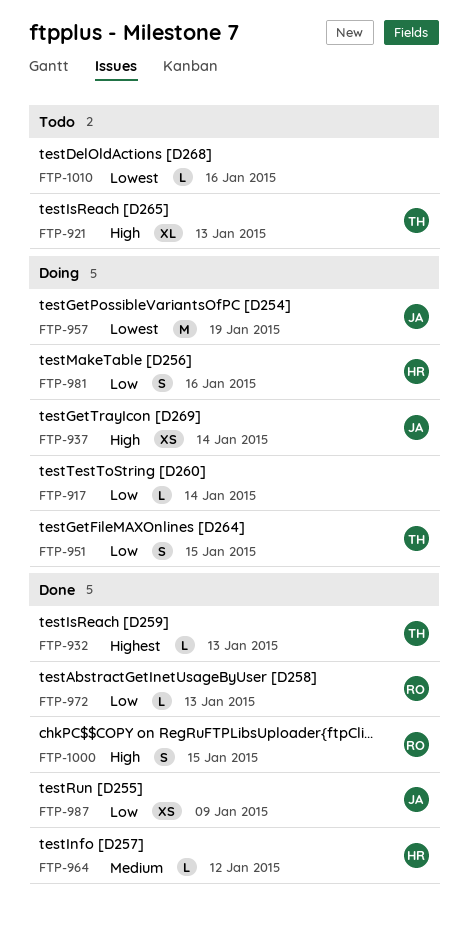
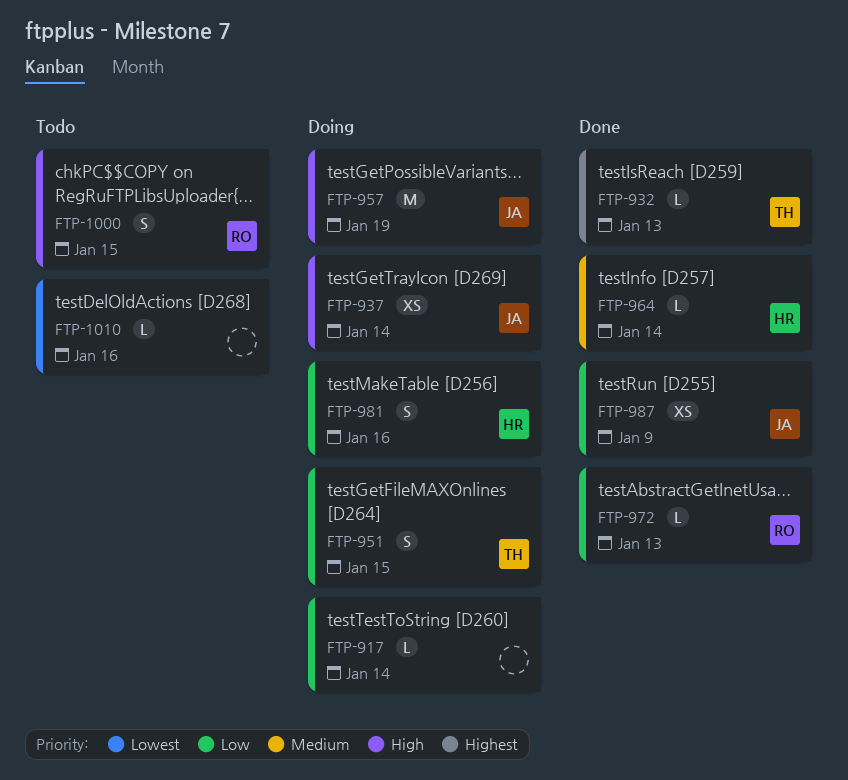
FTP-921: present -> none
FTP-957, priority: Lowest -> High
FTP-964, due: Jan 12 -> Jan 14
FTP-1000, status: Done -> Todo

